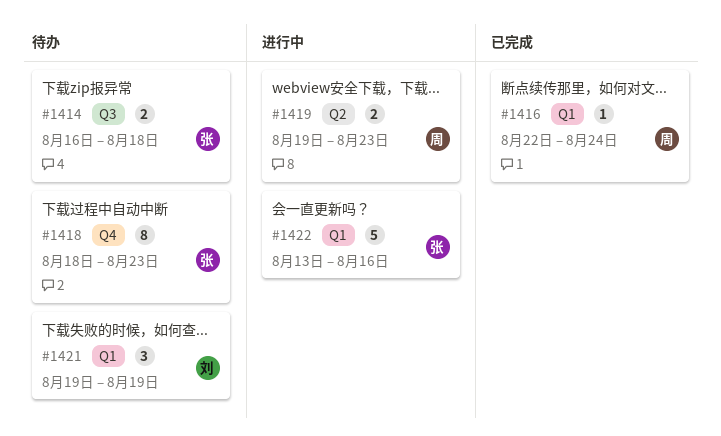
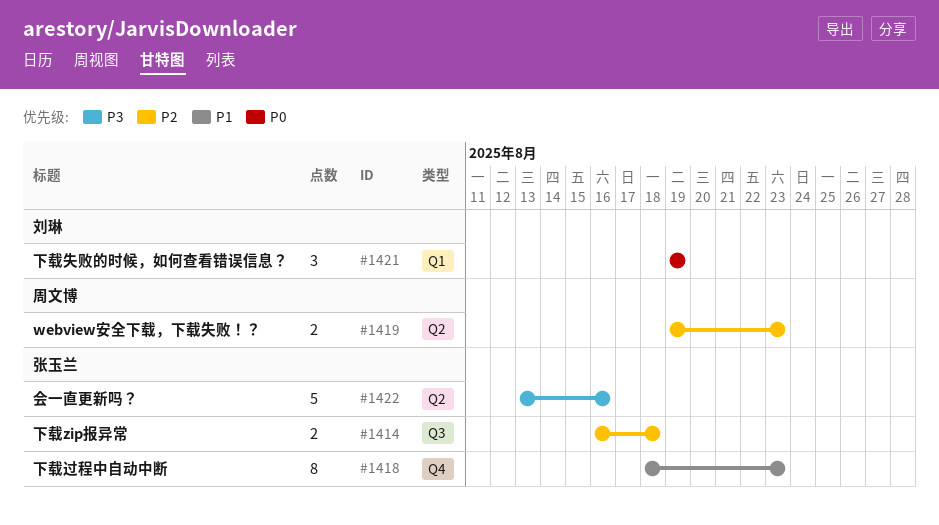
#1416: present -> none
#1422, label: Q1 -> Q2

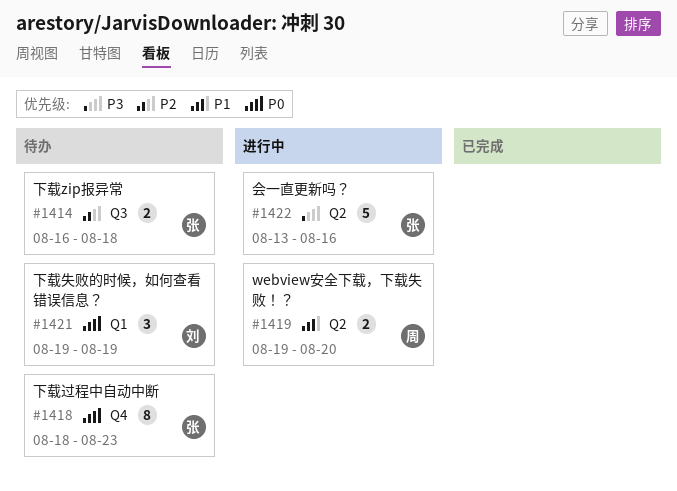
#1418, priority: P1 -> P0
#1419, priority: P2 -> P1
#1419, due: Aug 23 -> Aug 20

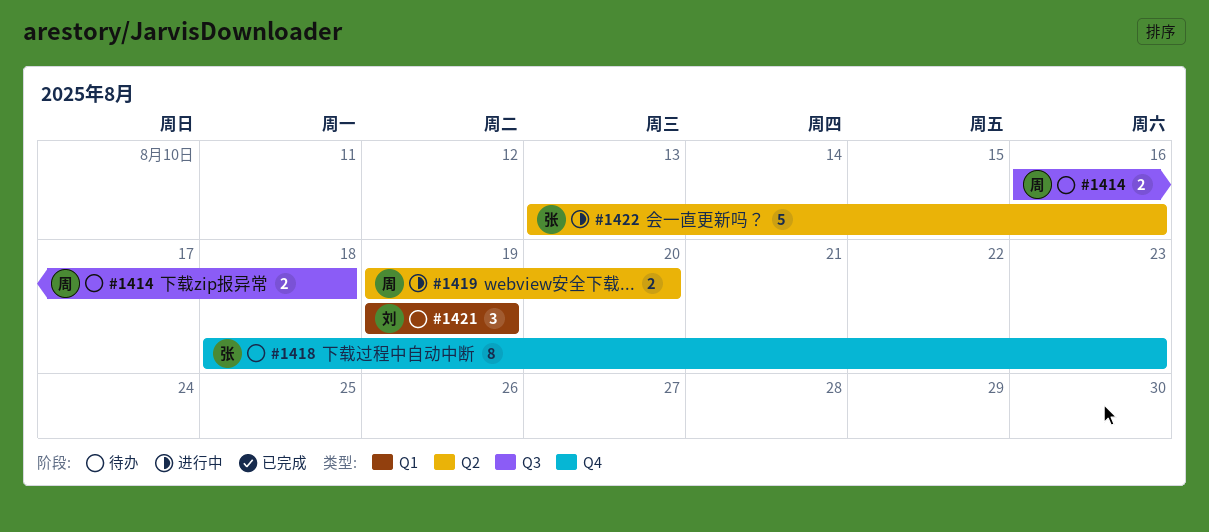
#1414, owner: 张 -> 周

